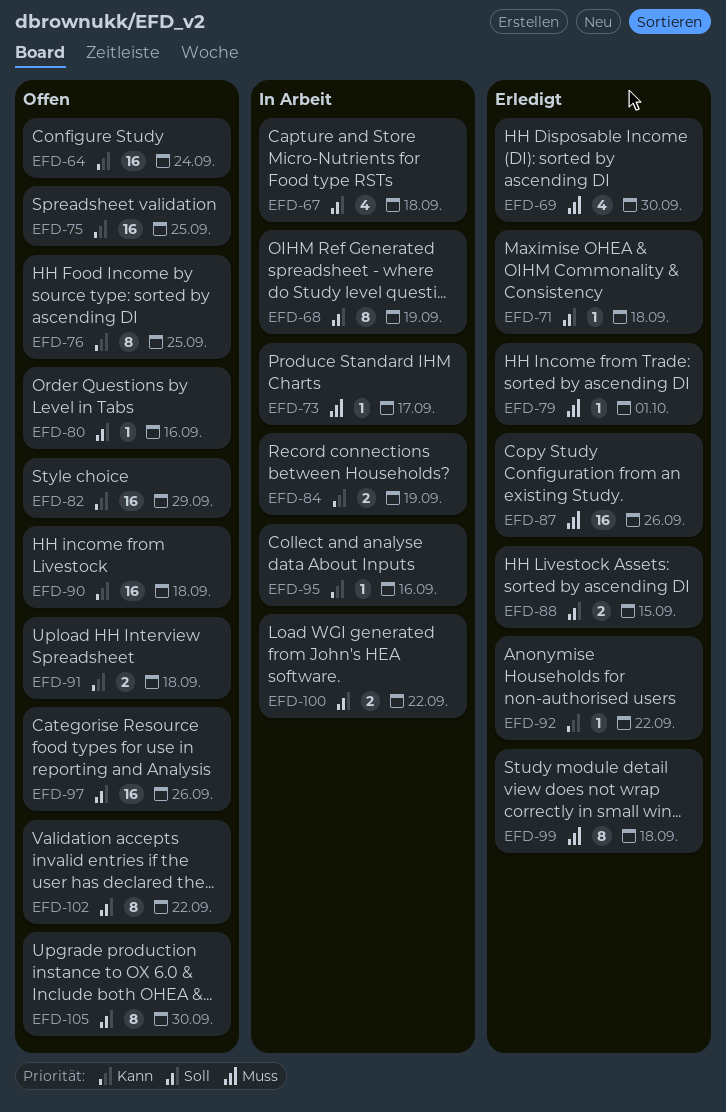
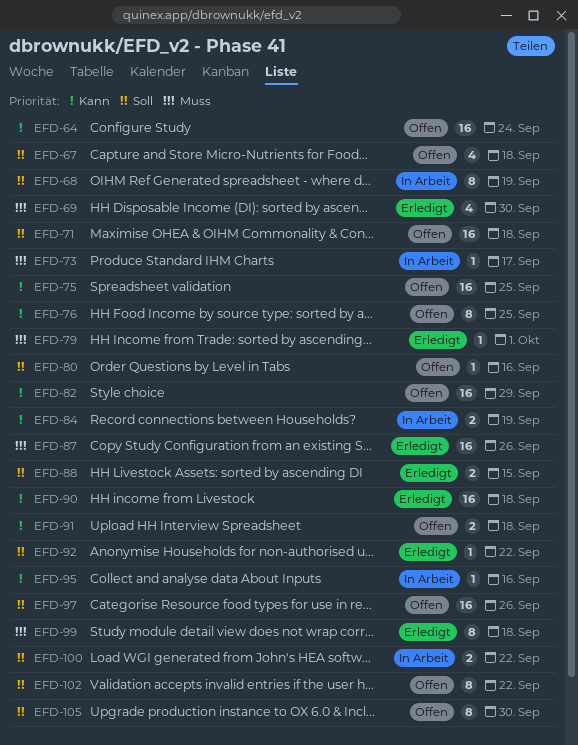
EFD-67, status: In Arbeit -> Offen
EFD-71, status: Erledigt -> Offen
EFD-71, estimate: 1 -> 16
EFD-90, status: Offen -> Erledigt
EFD-92, priority: Kann -> Soll

